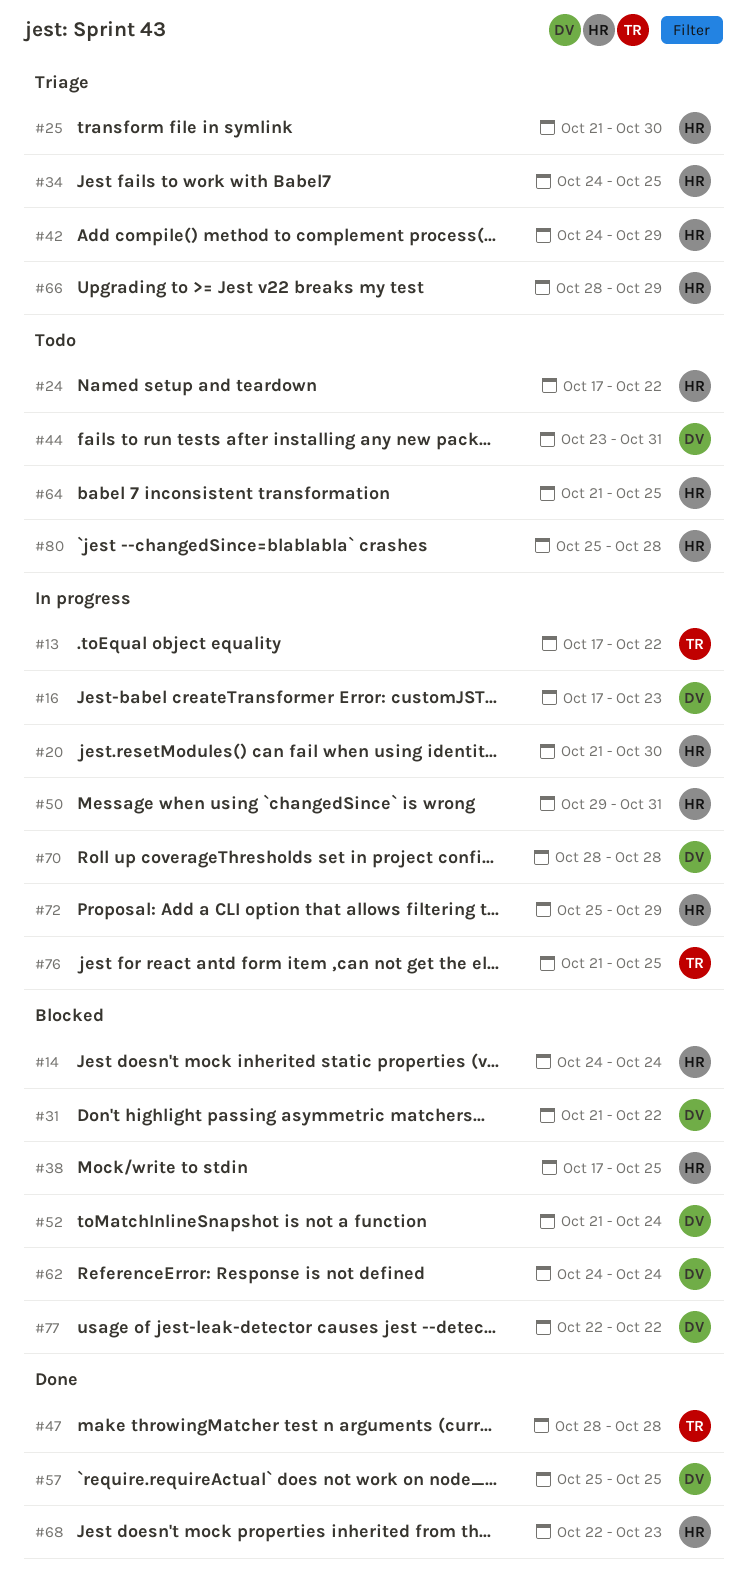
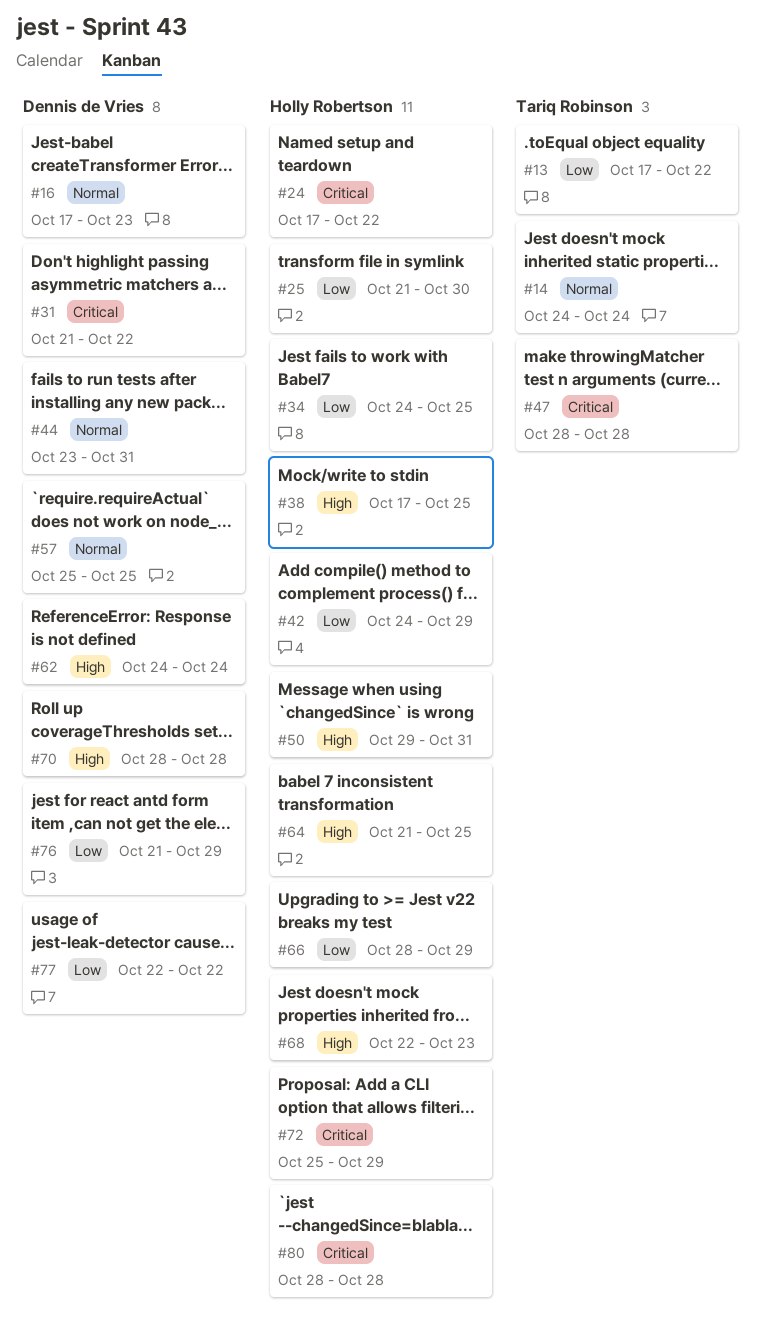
#14, owner: Holly Robertson -> Tariq Robinson
#20: present -> none
#52: present -> none
#76, owner: Tariq Robinson -> Dennis de Vries
#76, due: Oct 25 -> Oct 29
#80, start: Oct 25 -> Oct 28

